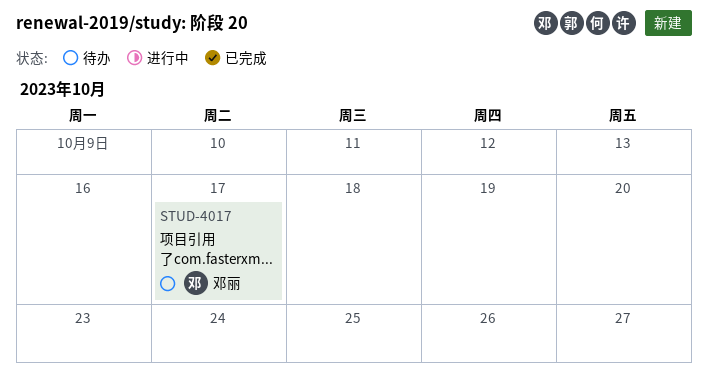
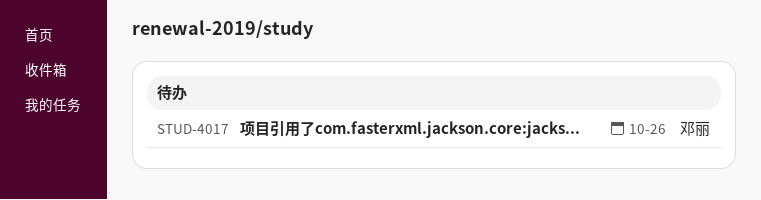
STUD-4017, due: Oct 17 -> Oct 26

